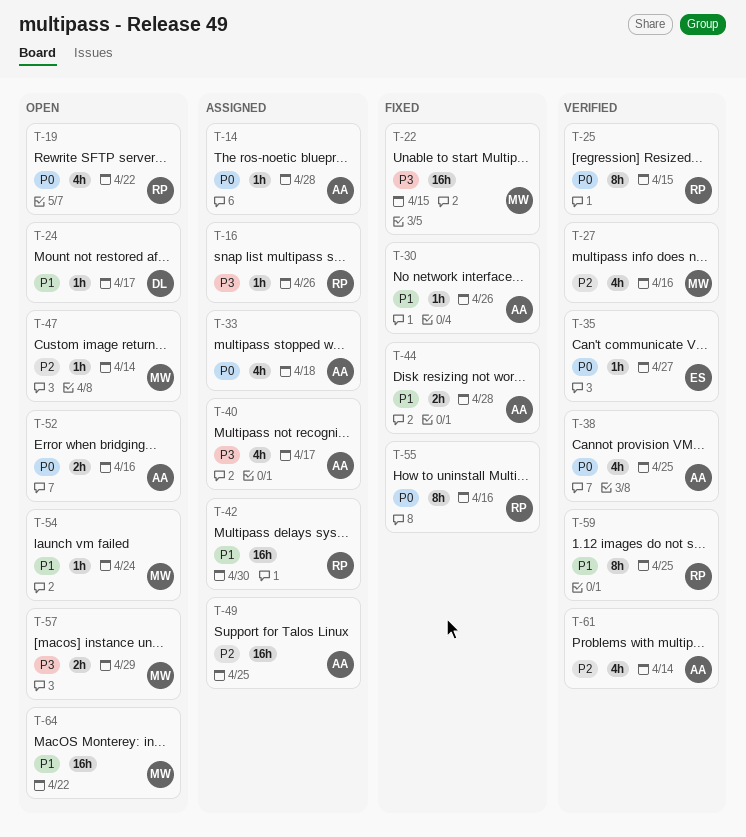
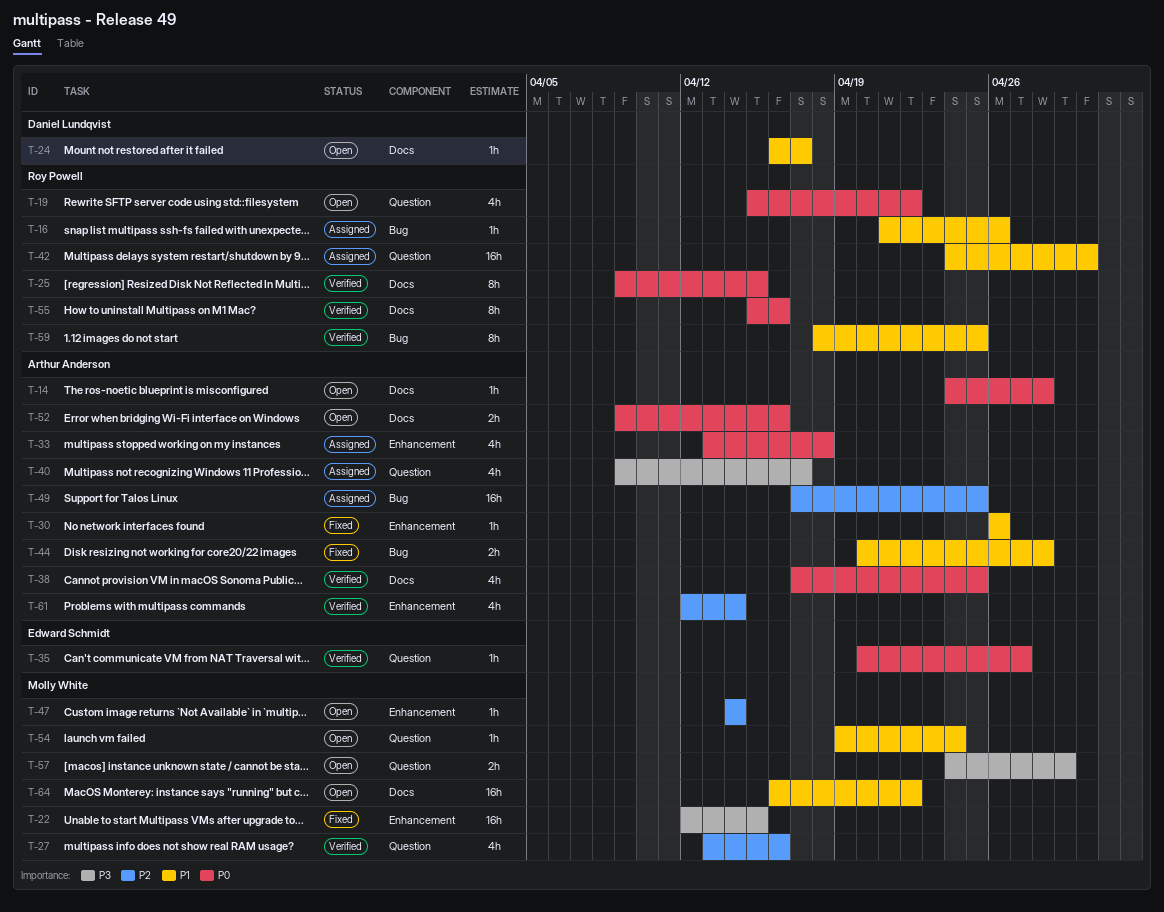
T-14, status: Assigned -> Open
T-16, priority: P3 -> P1
T-55, status: Fixed -> Verified

